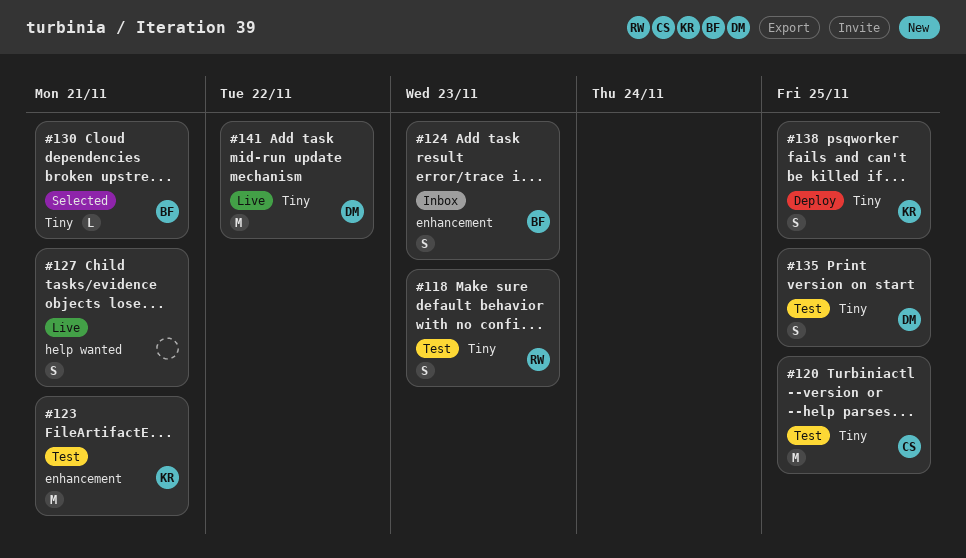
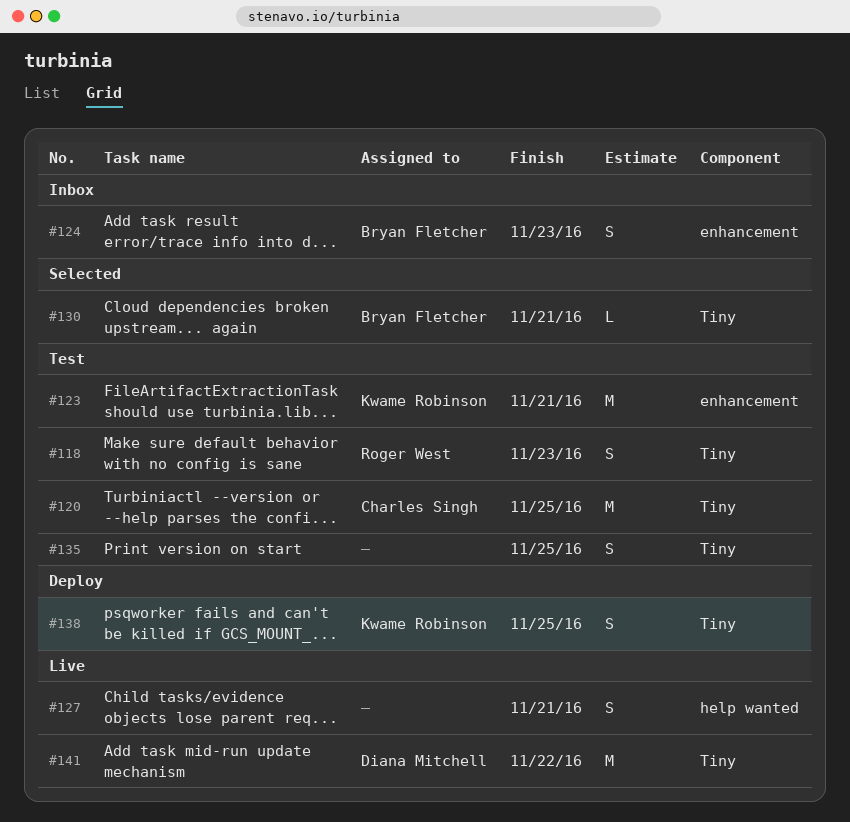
#135, owner: Diana Mitchell -> none

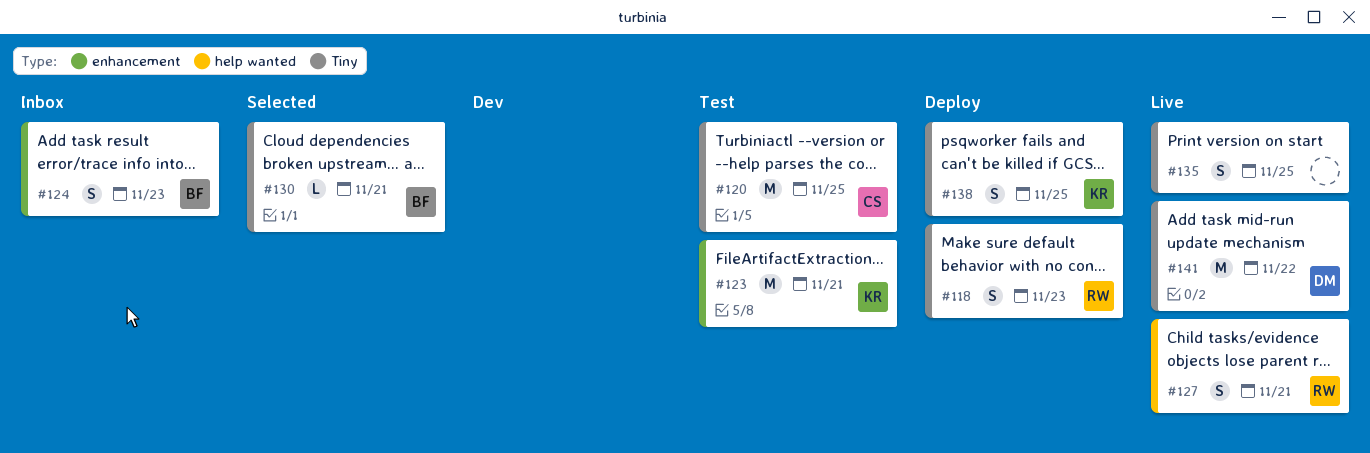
#118, status: Test -> Deploy
#127, owner: none -> Roger West
#135, status: Test -> Live

